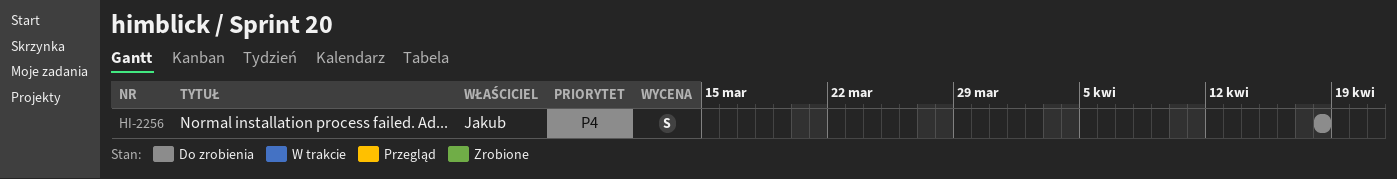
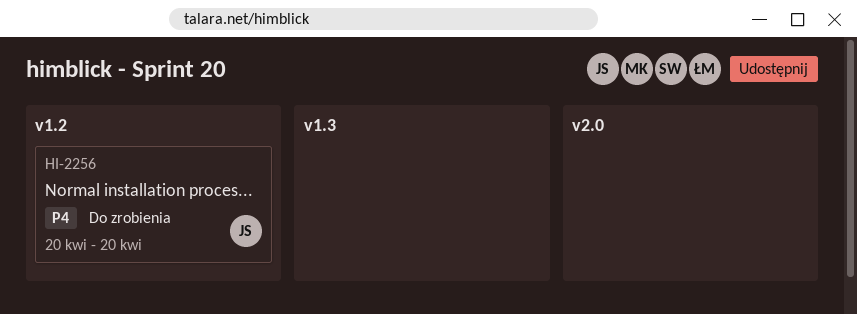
HI-2256, start: Apr 18 -> Apr 20
HI-2256, due: Apr 18 -> Apr 20

